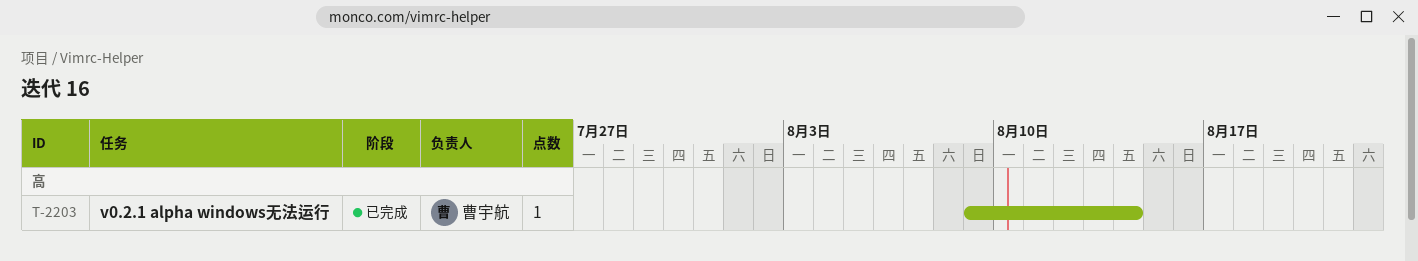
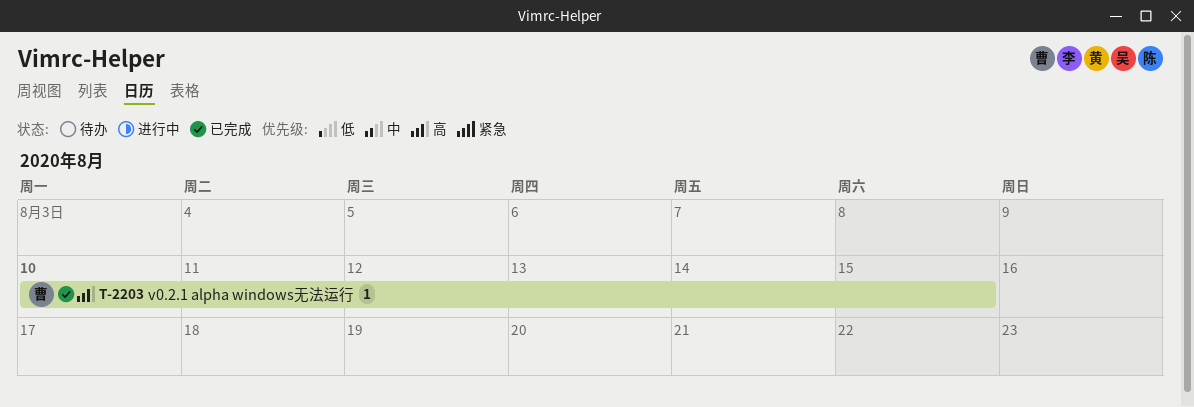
T-2203, start: Aug 9 -> Aug 10
T-2203, due: Aug 14 -> Aug 15

